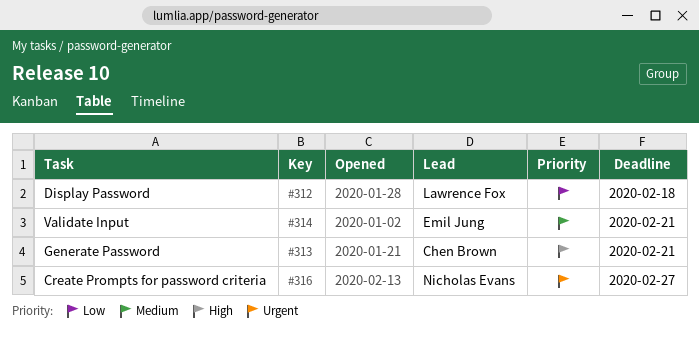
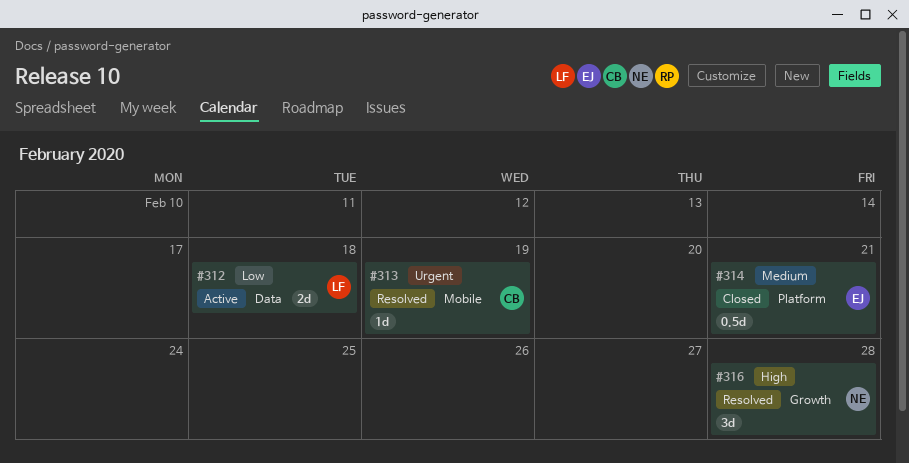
#313, priority: High -> Urgent
#313, due: Feb 21 -> Feb 19
#316, priority: Urgent -> High
#316, due: Feb 27 -> Feb 28

